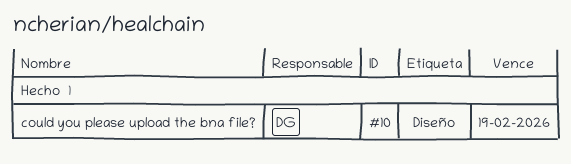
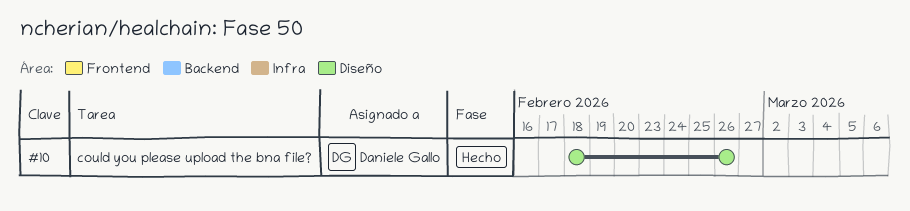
#10, due: Feb 19 -> Feb 26

